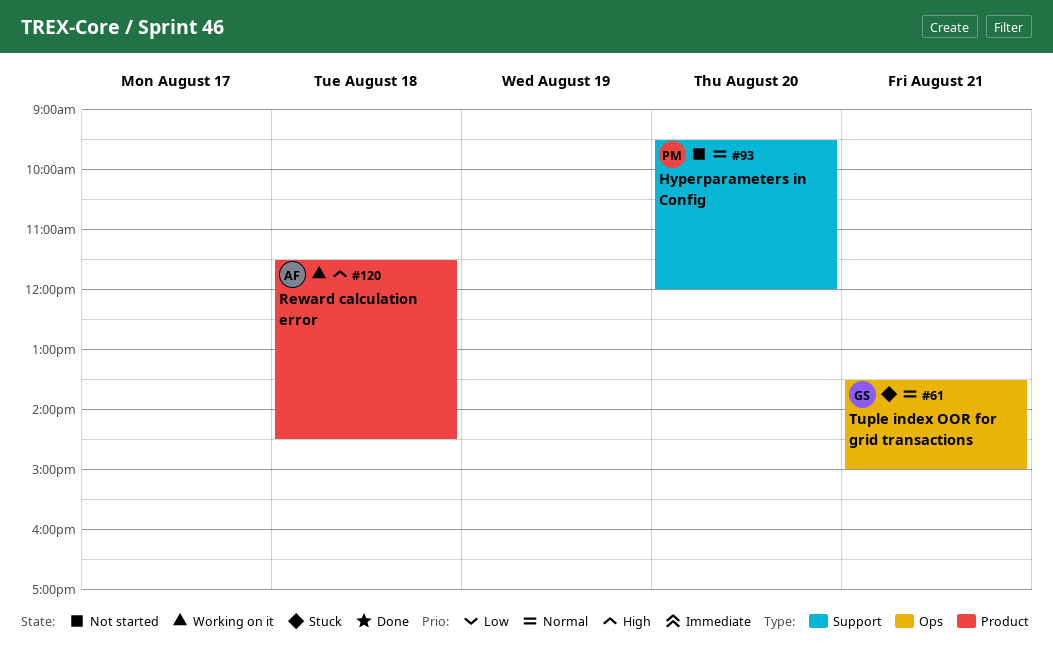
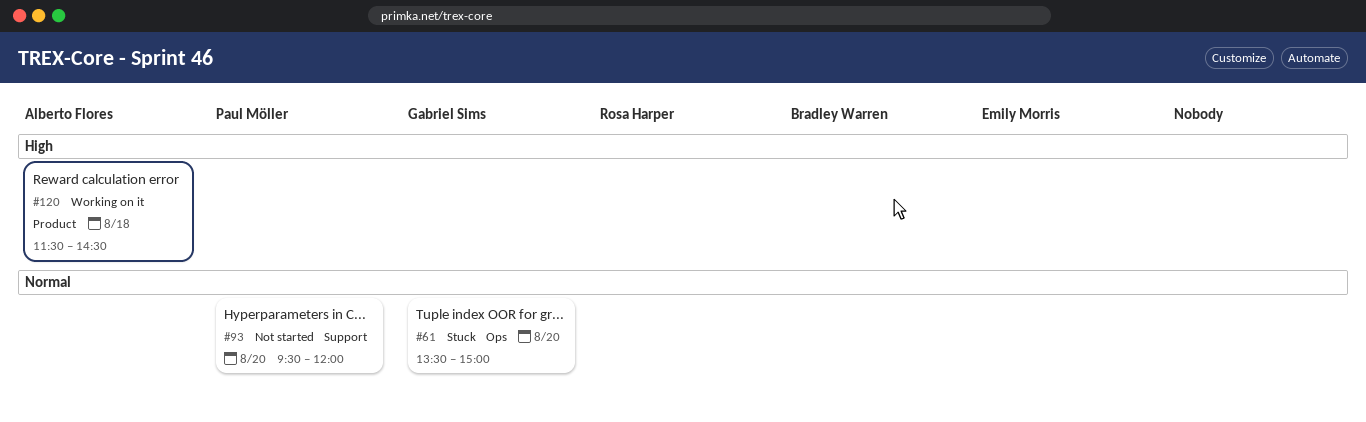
#61, day: Aug 21 -> Aug 20

